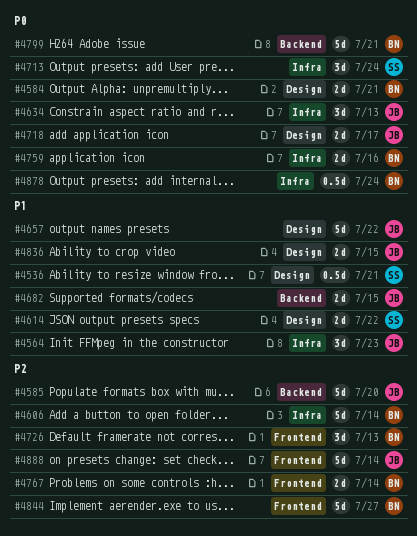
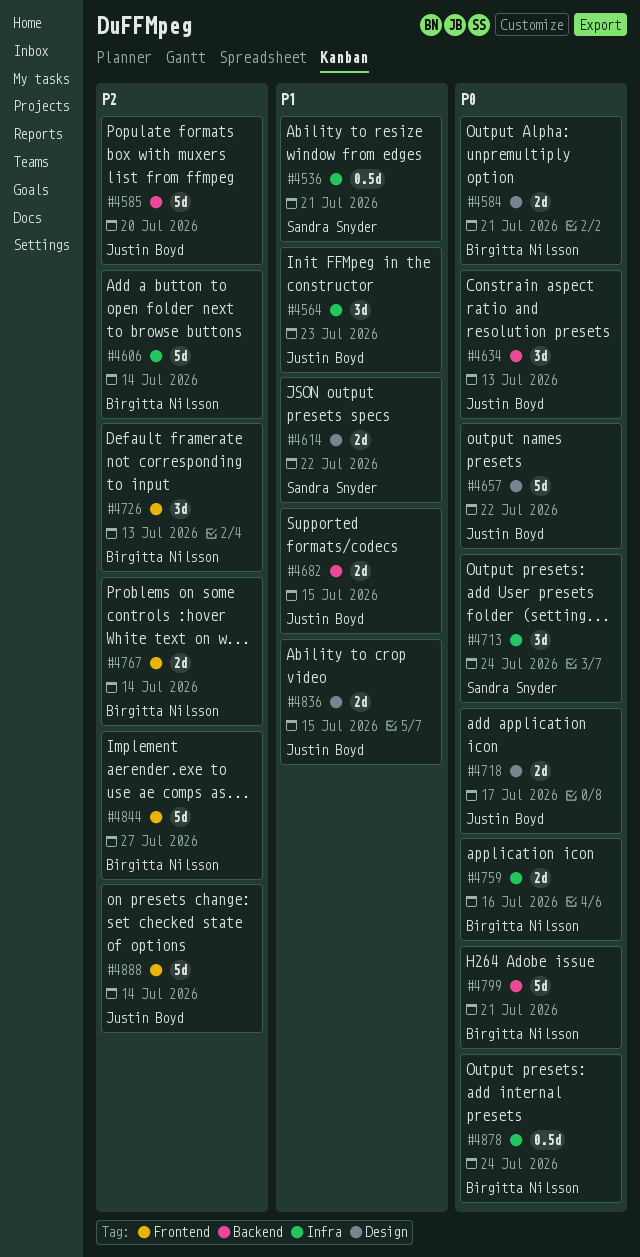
#4536, label: Design -> Infra
#4634, label: Infra -> Backend
#4657, priority: P1 -> P0

